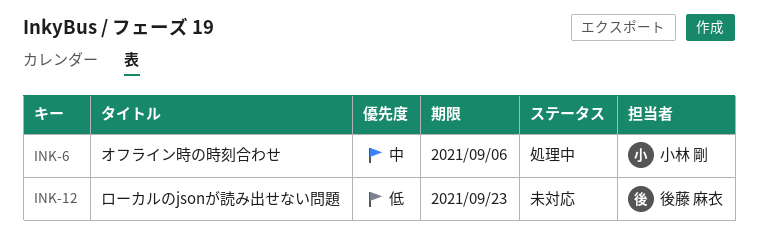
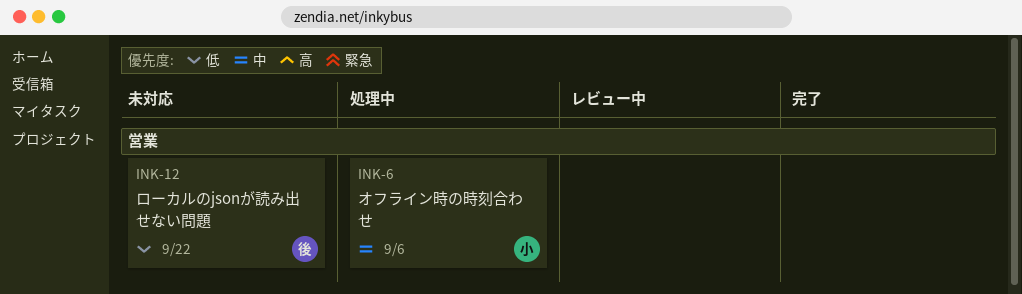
INK-12, due: Sep 23 -> Sep 22

